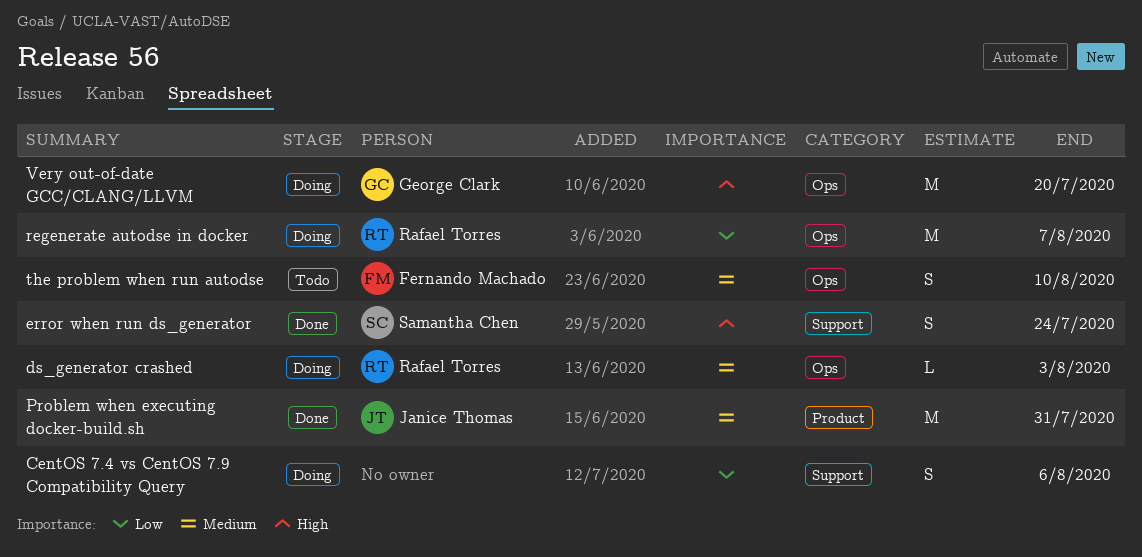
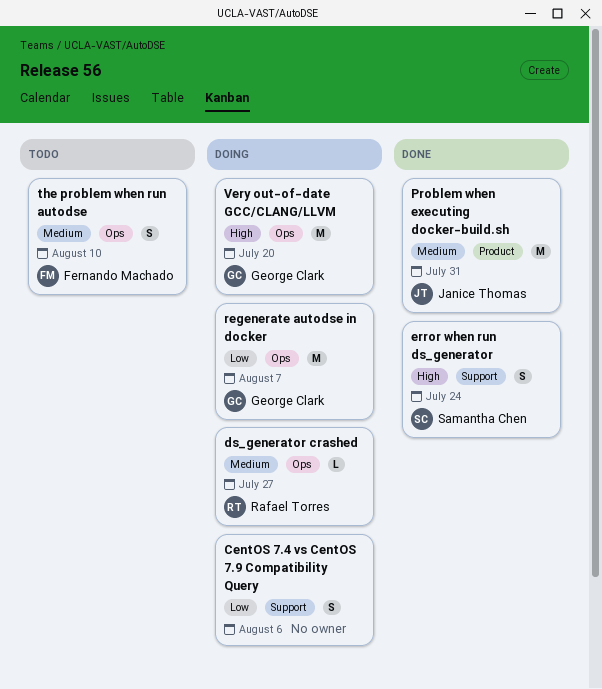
ds_generator crashed, due: Aug 3 -> Jul 27
regenerate autodse in docker, owner: Rafael Torres -> George Clark

